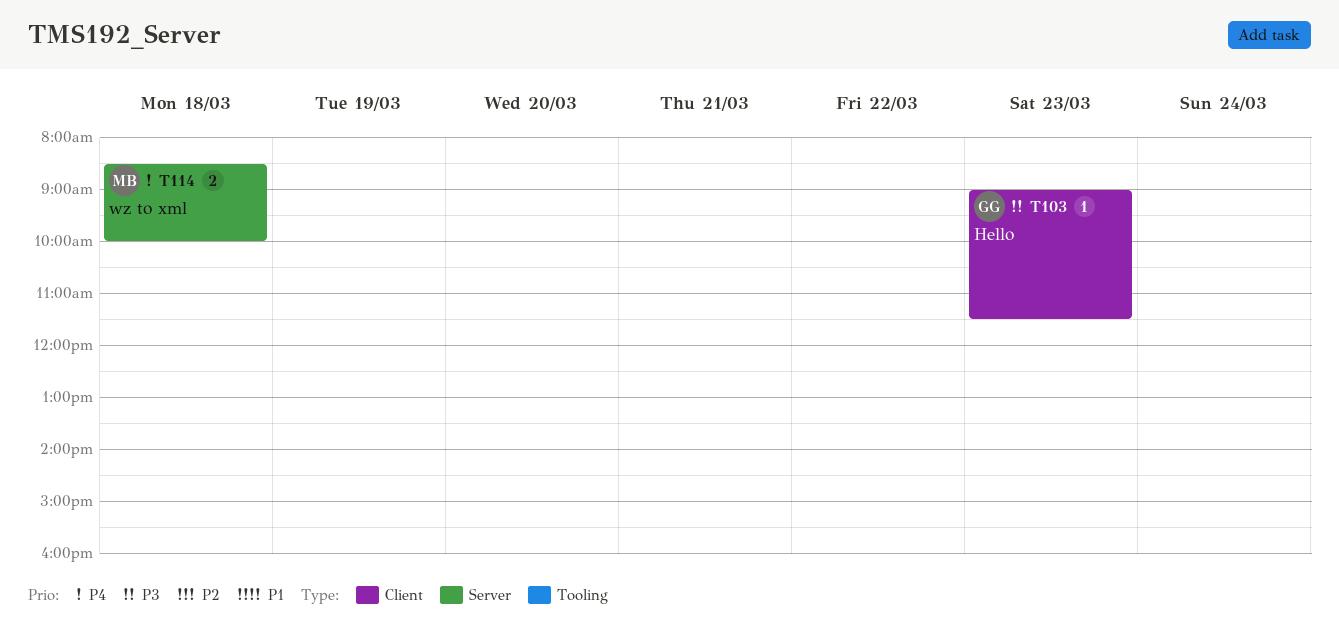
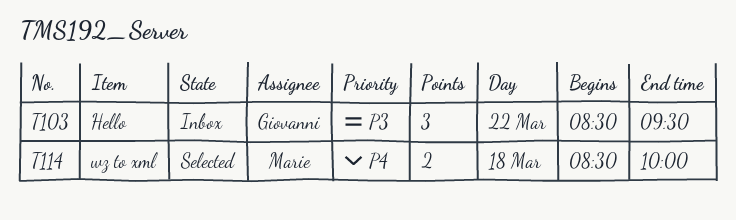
T103, estimate: 1 -> 3
T103, day: Mar 23 -> Mar 22
T103, begins: 09:00 -> 08:30
T103, ends: 11:30 -> 09:30

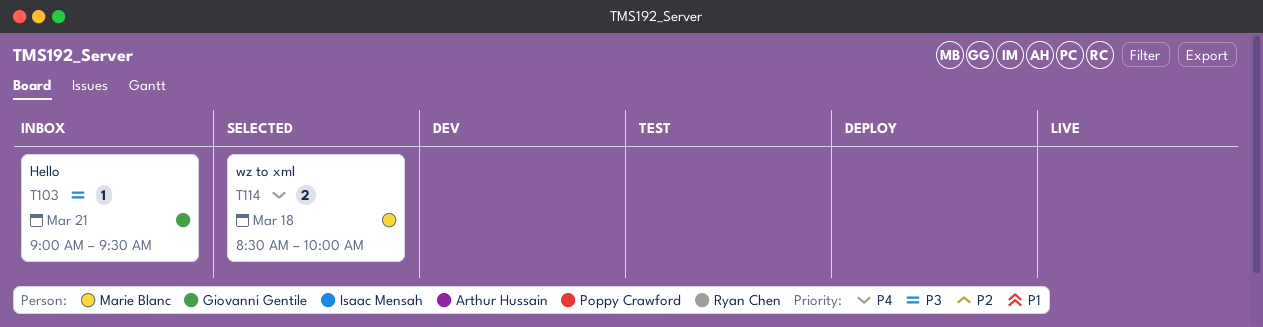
T103, estimate: 3 -> 1
T103, day: Mar 22 -> Mar 21
T103, begins: 08:30 -> 09:00

